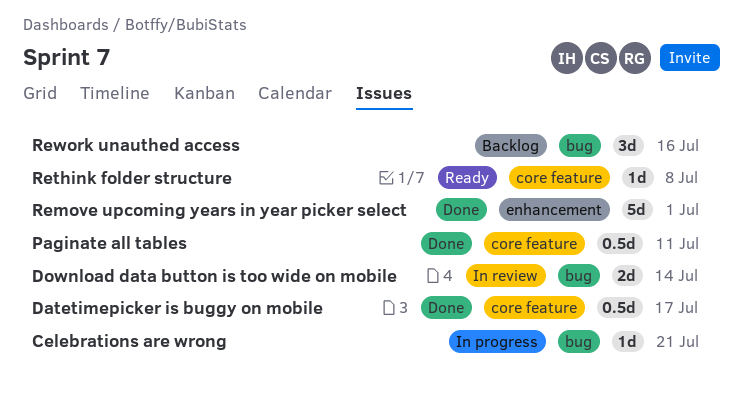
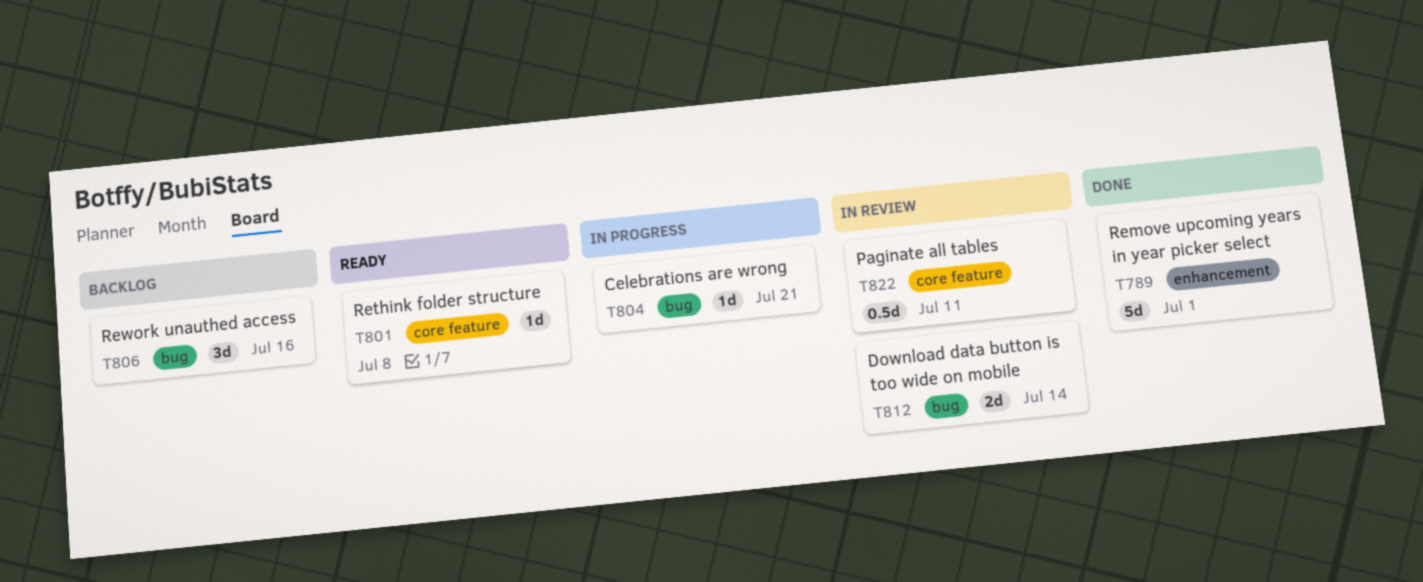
Datetimepicker is buggy on mobile: present -> none
Paginate all tables, status: Done -> In review

